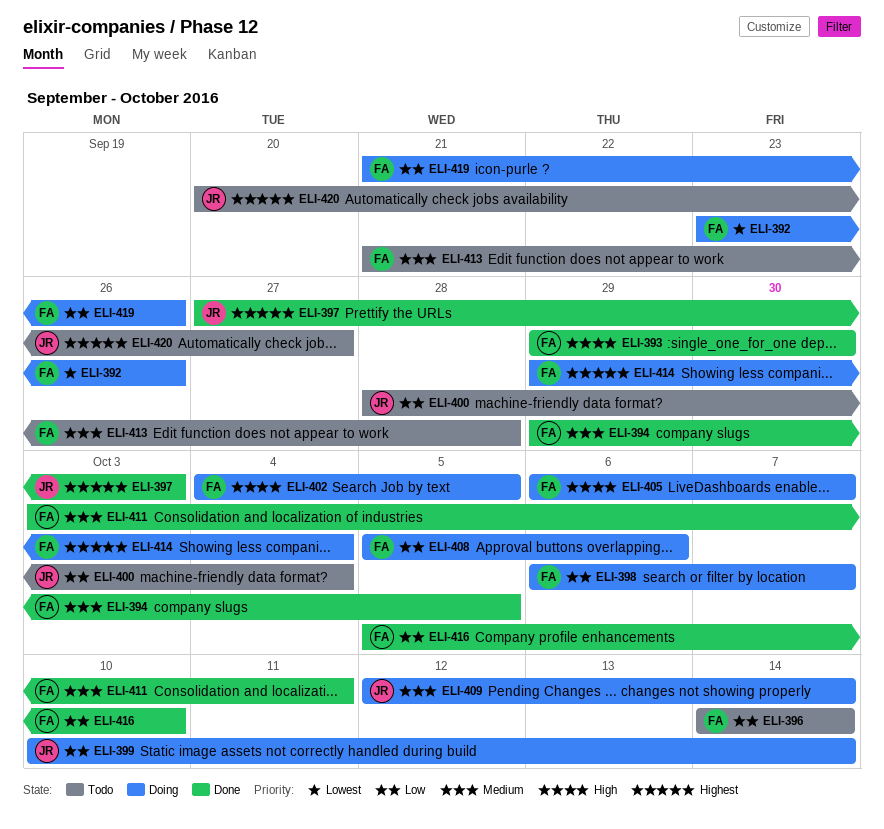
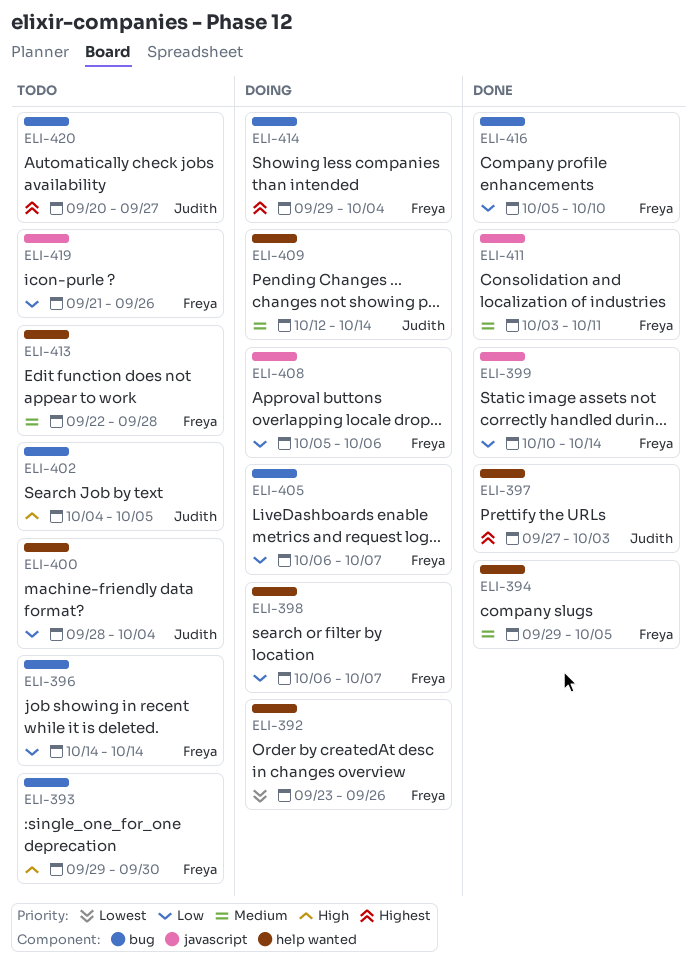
ELI-393, status: Done -> Todo
ELI-399, status: Doing -> Done
ELI-399, owner: Judith -> Freya
ELI-402, status: Doing -> Todo
ELI-402, owner: Freya -> Judith
ELI-405, priority: High -> Low
ELI-413, start: Sep 21 -> Sep 22
ELI-419, status: Doing -> Todo

